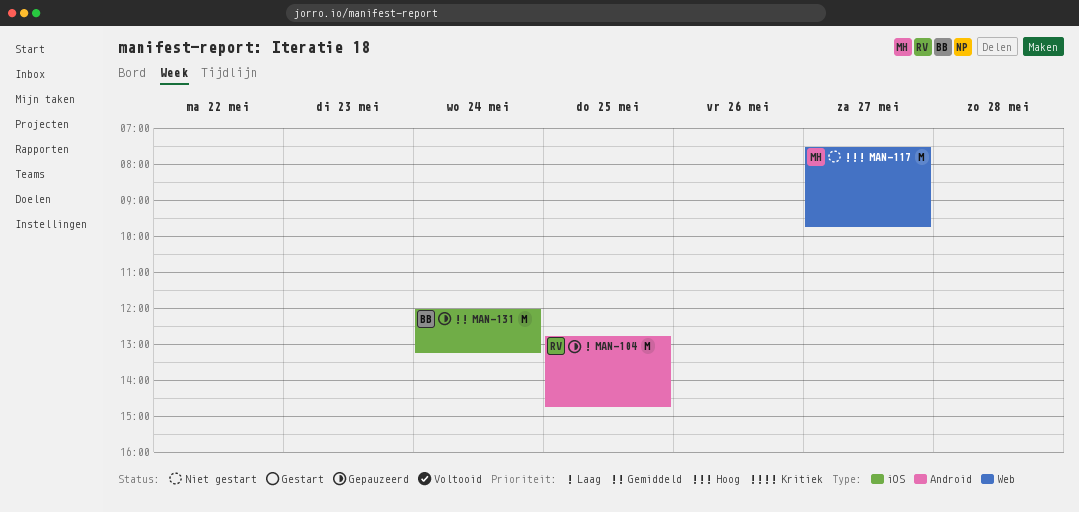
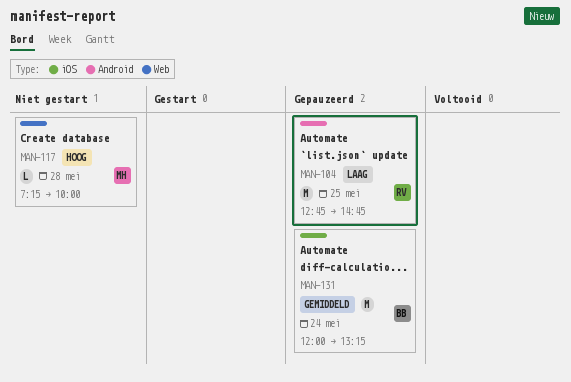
MAN-117, estimate: M -> L
MAN-117, day: May 27 -> May 28
MAN-117, begins: 07:30 -> 07:15
MAN-117, ends: 09:45 -> 10:00

